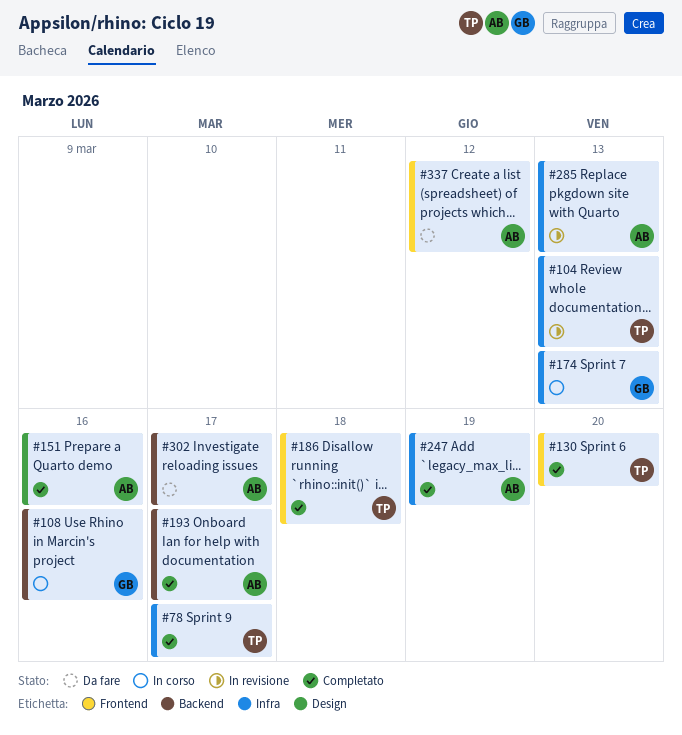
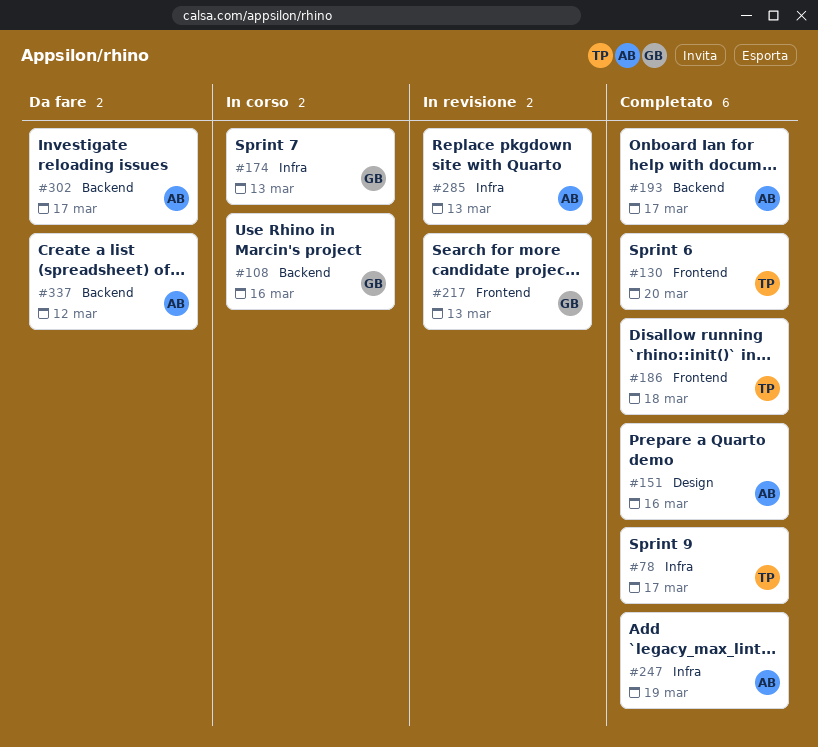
#104: present -> none
#217: none -> present
#337, label: Frontend -> Backend

